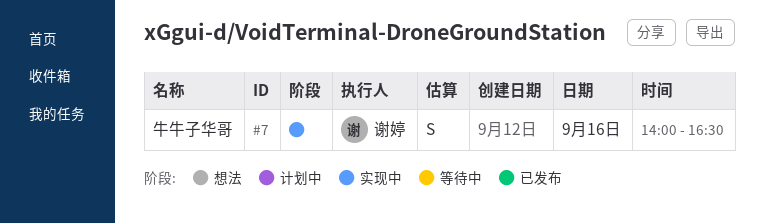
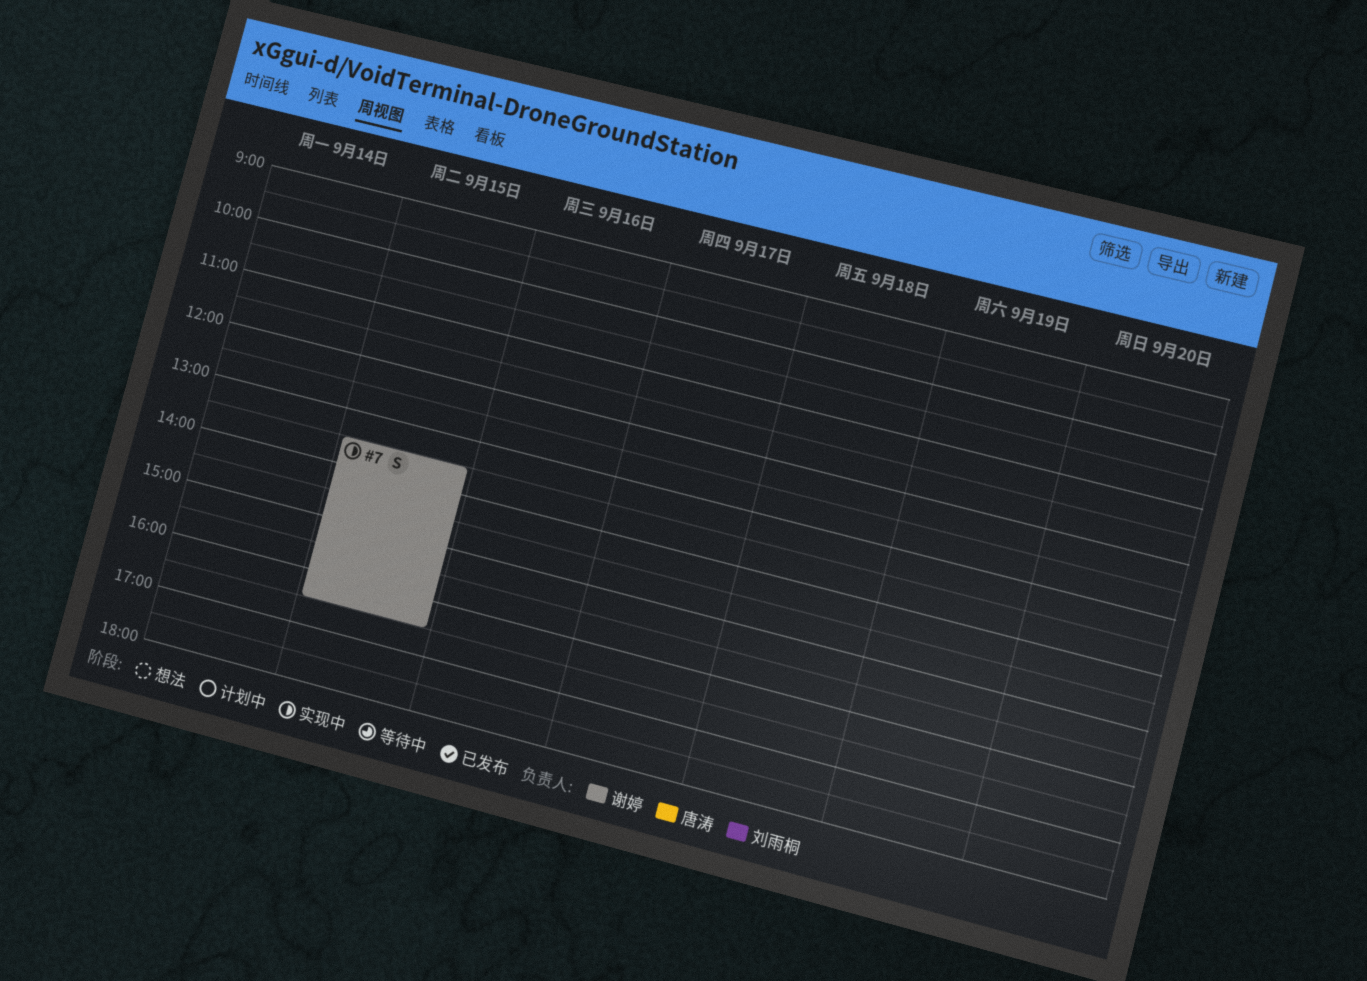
#7, day: Sep 16 -> Sep 15
#7, begins: 14:00 -> 13:30

